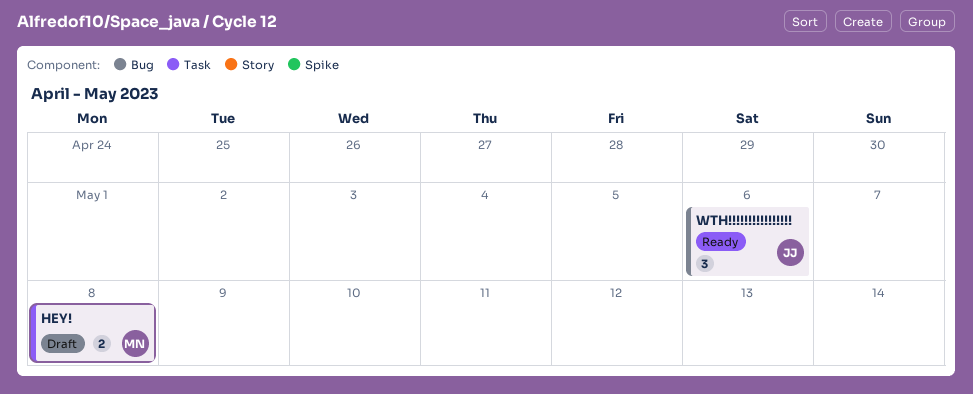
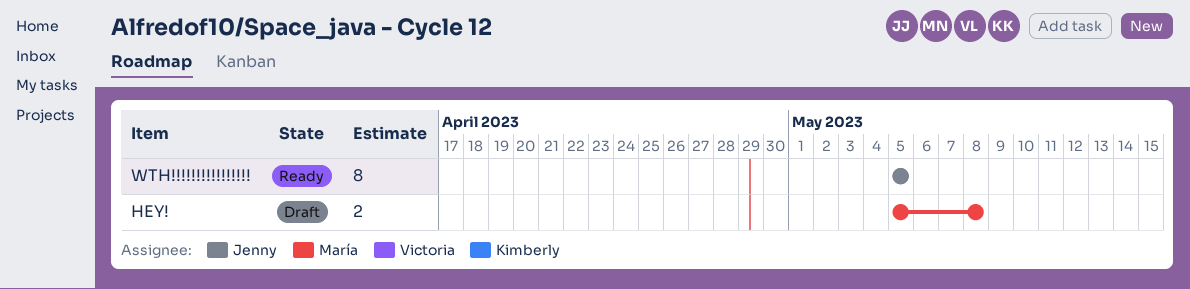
WTH!!!!!!!!!!!!!!!!, estimate: 3 -> 8
WTH!!!!!!!!!!!!!!!!, due: May 6 -> May 5

